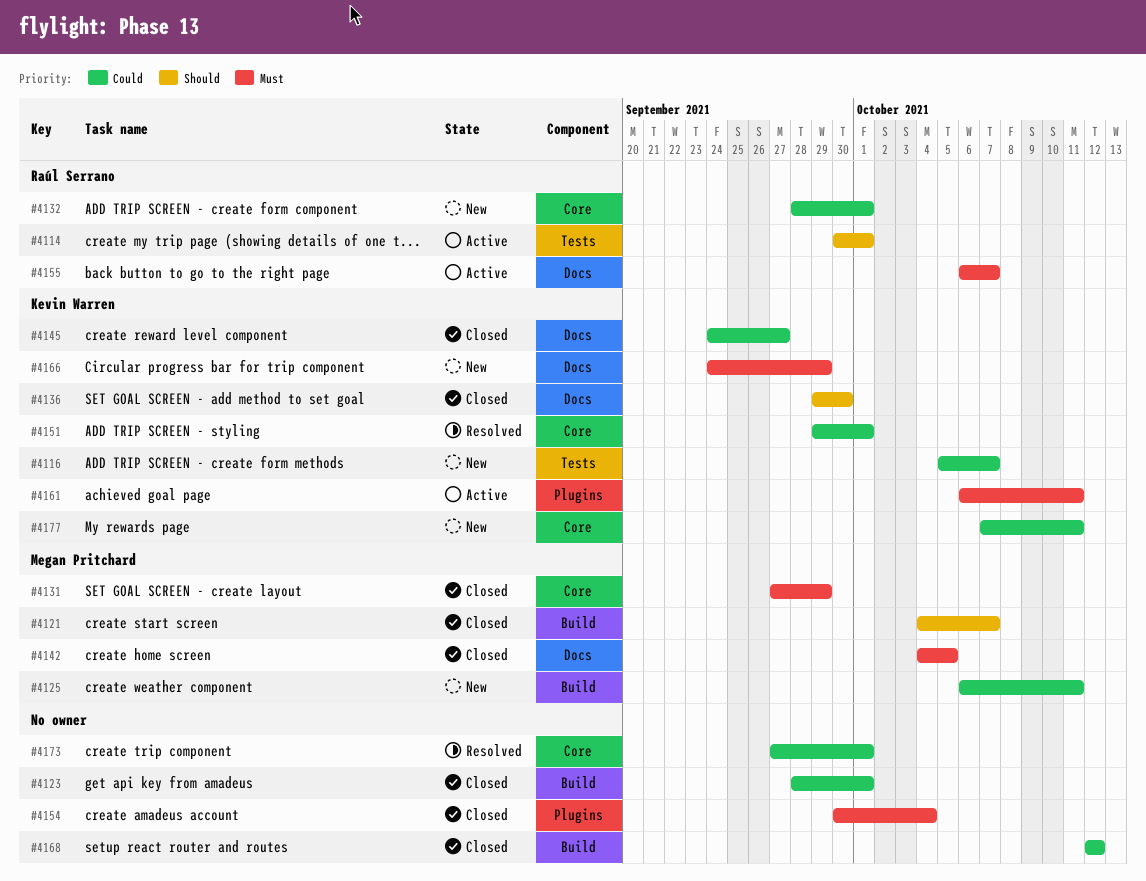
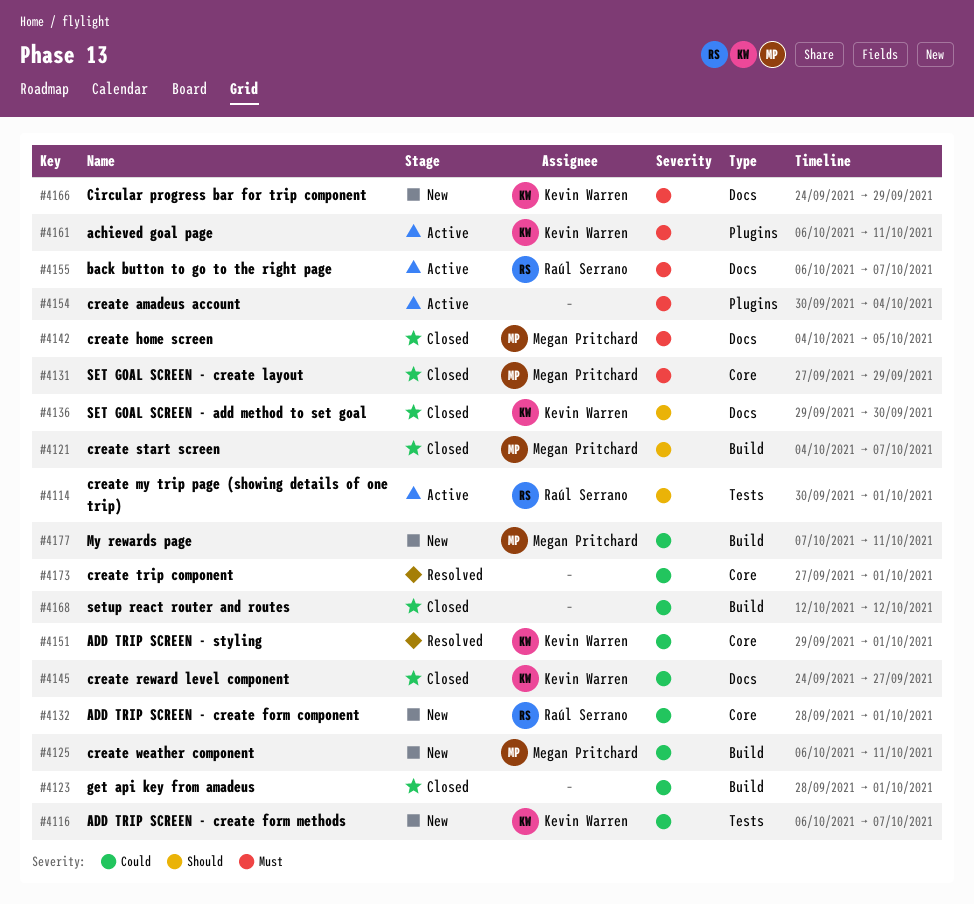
#4116, start: Oct 5 -> Oct 6
#4154, status: Closed -> Active
#4177, owner: Kevin Warren -> Megan Pritchard
#4177, label: Core -> Build

